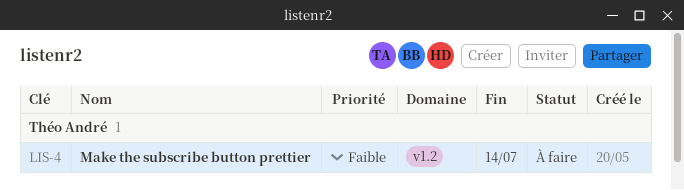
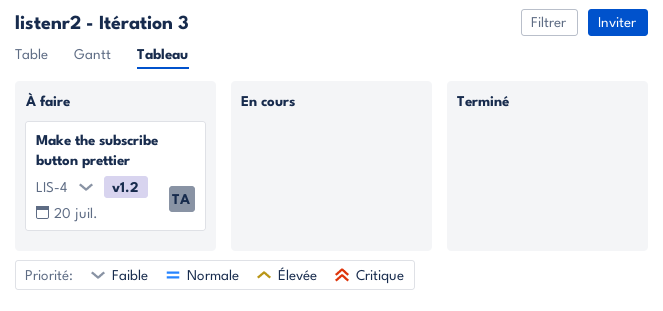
LIS-4, due: Jul 14 -> Jul 20

